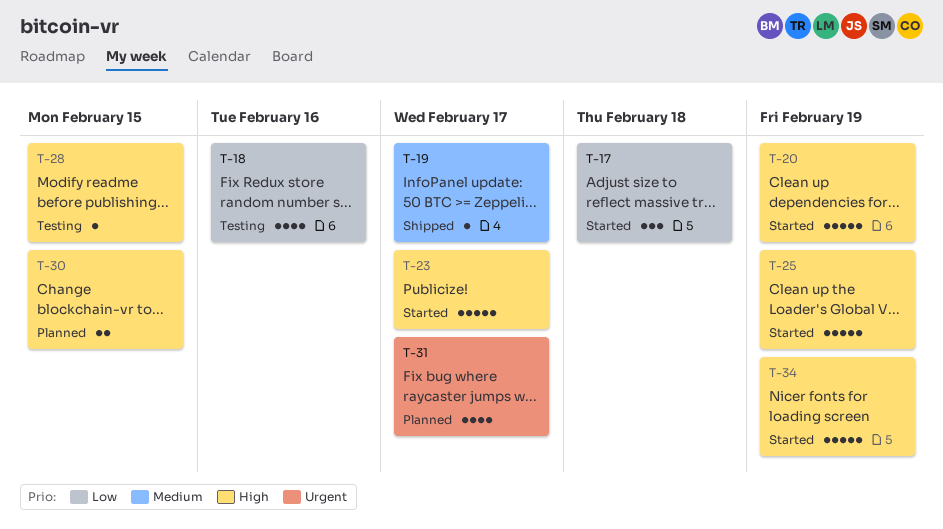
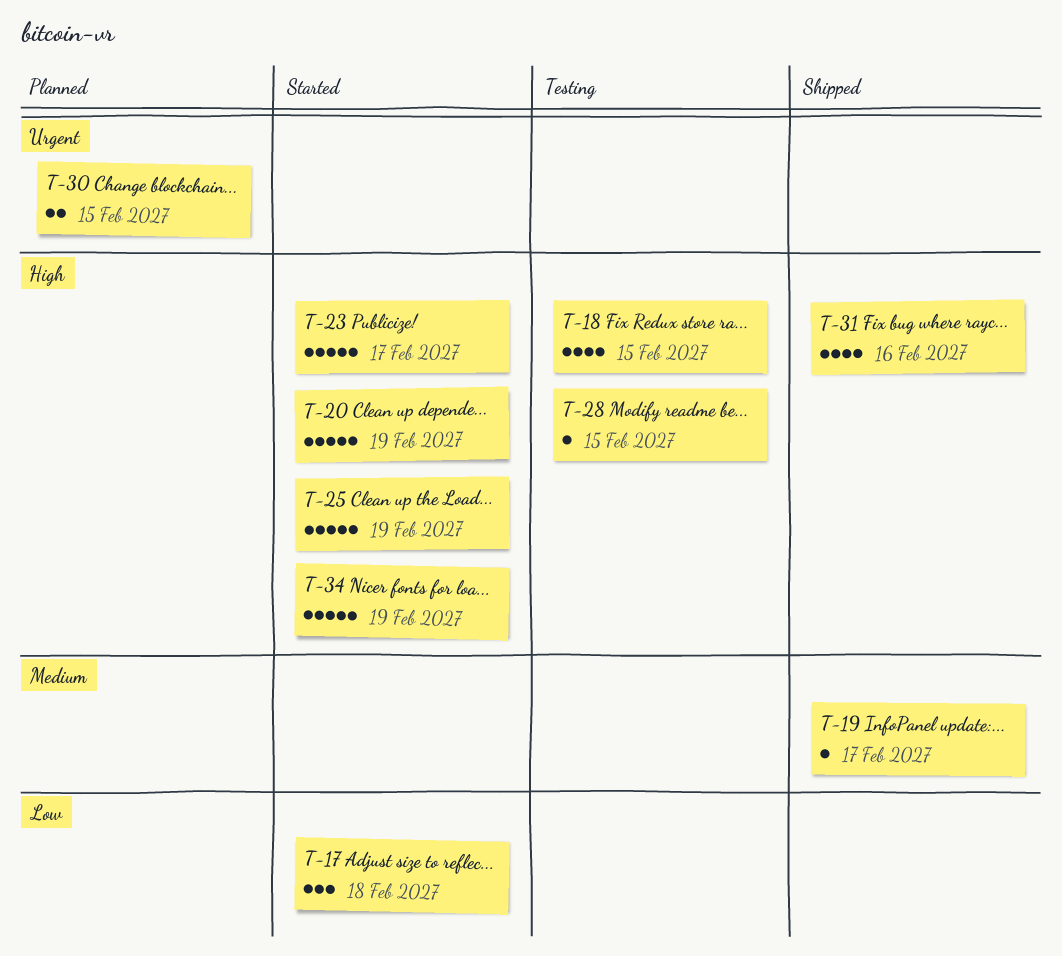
T-18, priority: Low -> High
T-18, due: Feb 16 -> Feb 15
T-30, priority: High -> Urgent
T-31, status: Planned -> Shipped
T-31, priority: Urgent -> High
T-31, due: Feb 17 -> Feb 16

